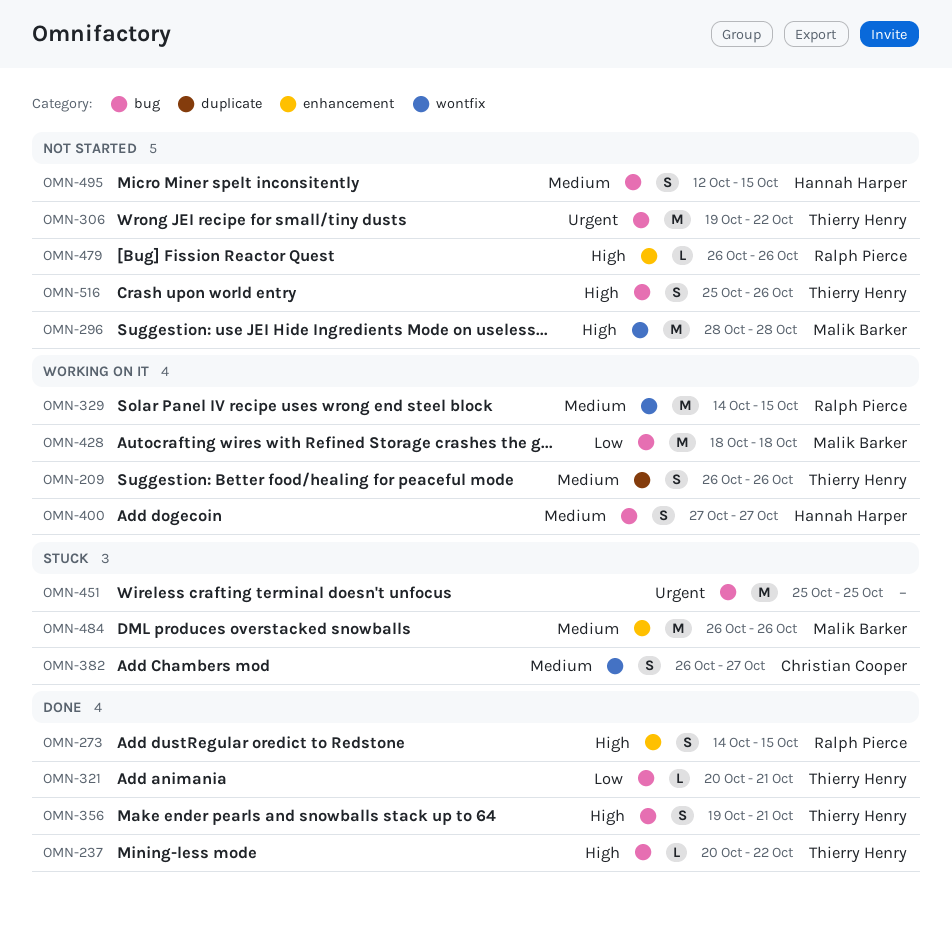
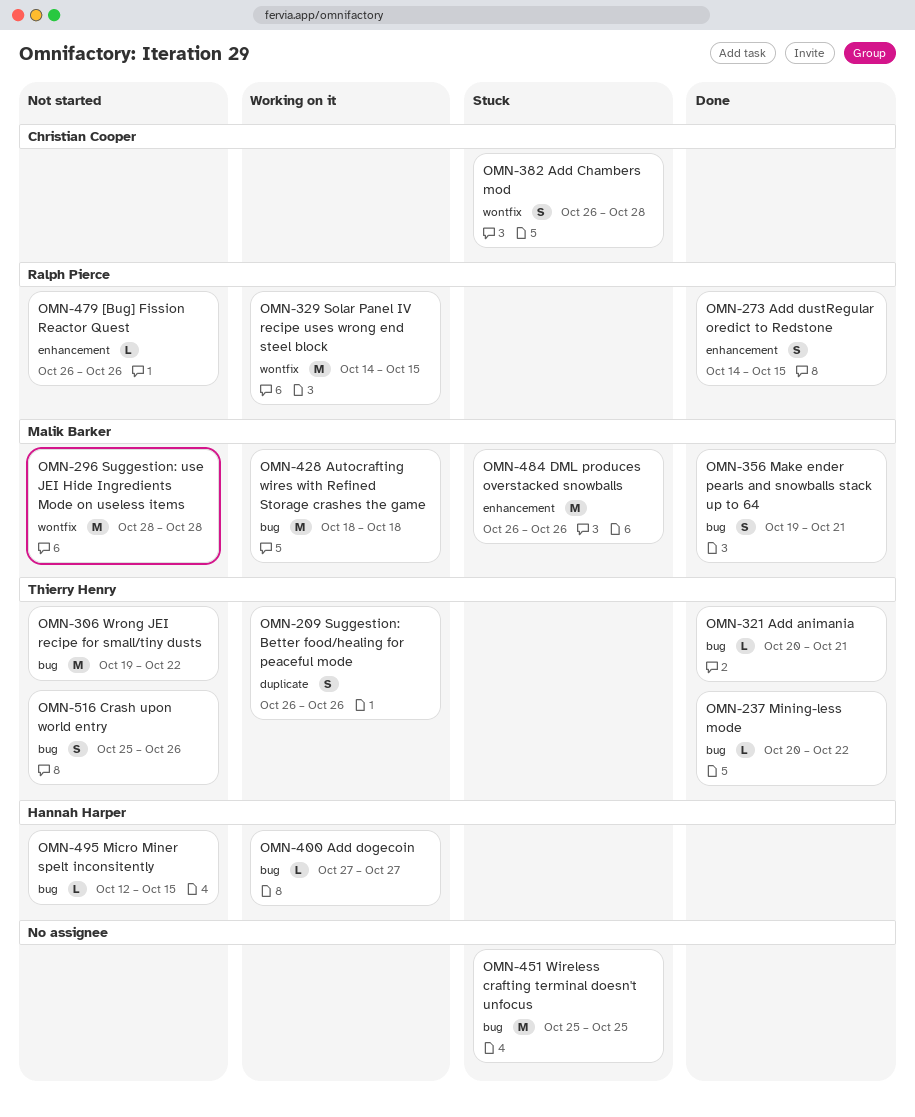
OMN-356, owner: Thierry Henry -> Malik Barker
OMN-382, due: Oct 27 -> Oct 28
OMN-400, estimate: S -> L
OMN-495, estimate: S -> L

